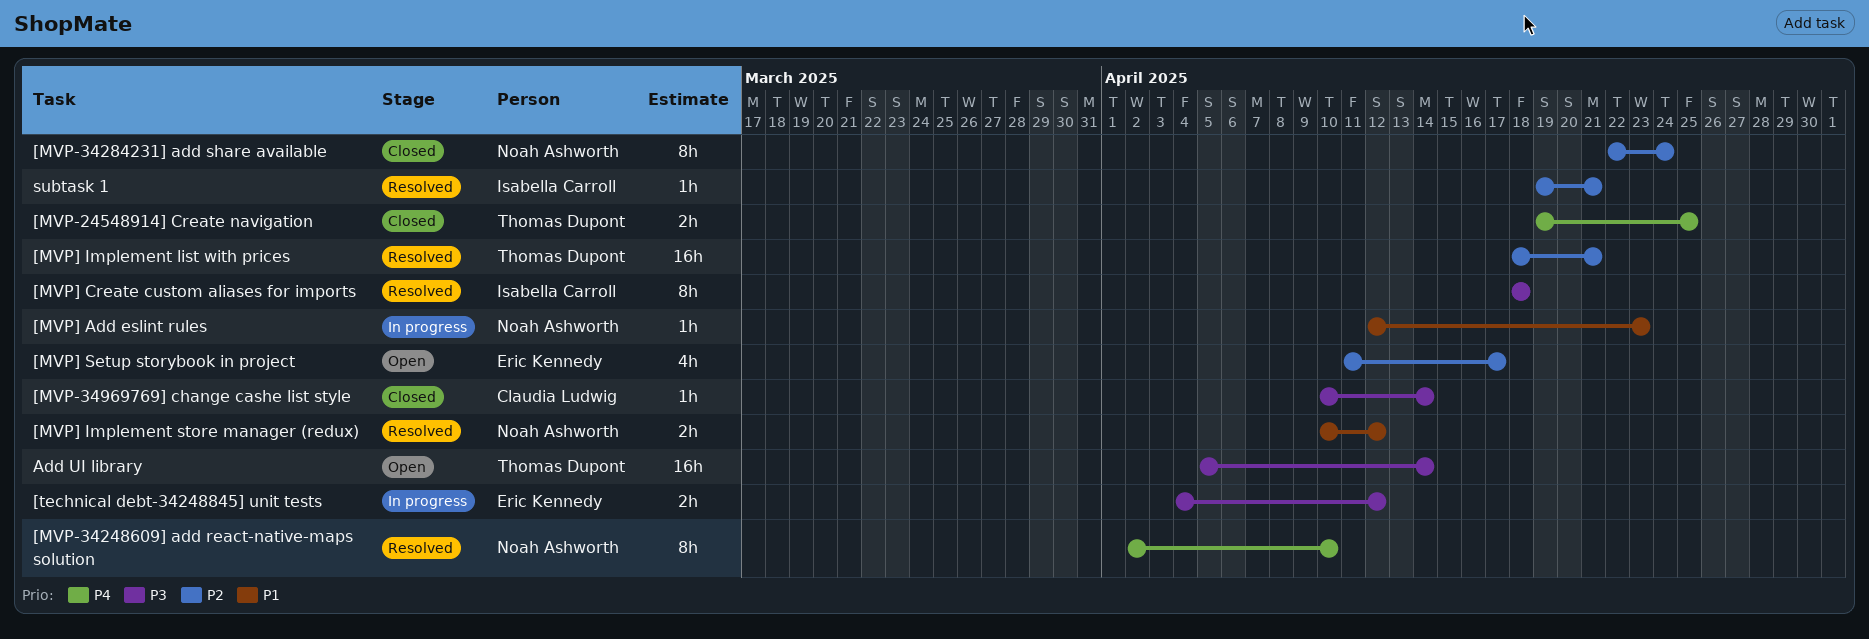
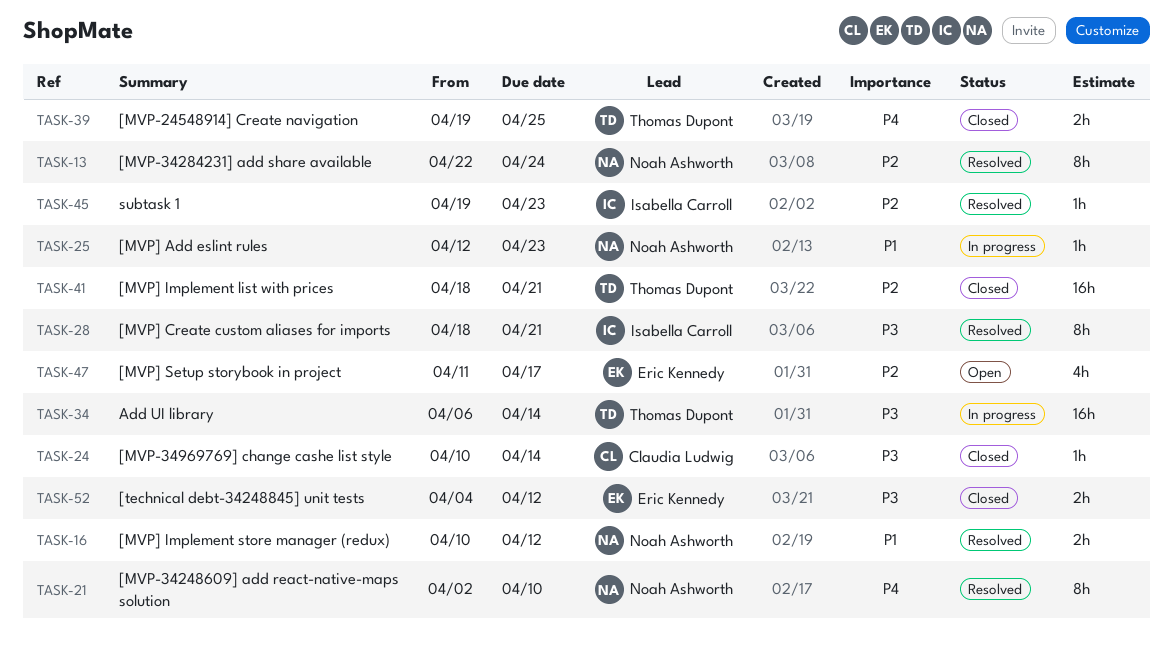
[MVP-34284231] add share available, status: Closed -> Resolved
[MVP] Create custom aliases for imports, due: Apr 18 -> Apr 21
[MVP] Implement list with prices, status: Resolved -> Closed
[technical debt-34248845] unit tests, status: In progress -> Closed
Add UI library, status: Open -> In progress
Add UI library, start: Apr 5 -> Apr 6
subtask 1, due: Apr 21 -> Apr 23

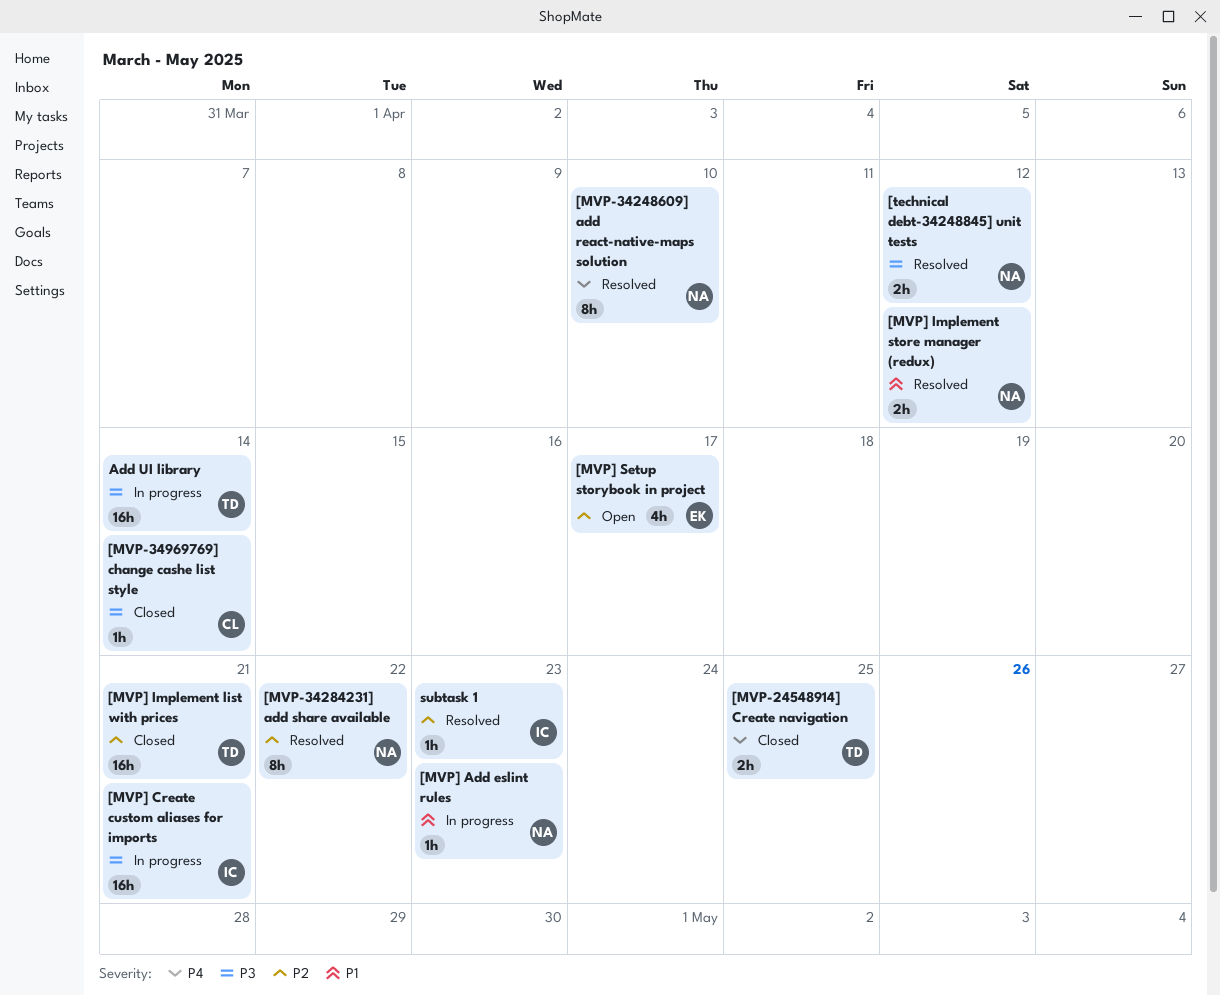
[MVP-34284231] add share available, due: Apr 24 -> Apr 22
[MVP] Create custom aliases for imports, status: Resolved -> In progress
[MVP] Create custom aliases for imports, estimate: 8h -> 16h
[technical debt-34248845] unit tests, status: Closed -> Resolved
[technical debt-34248845] unit tests, owner: Eric Kennedy -> Noah Ashworth

